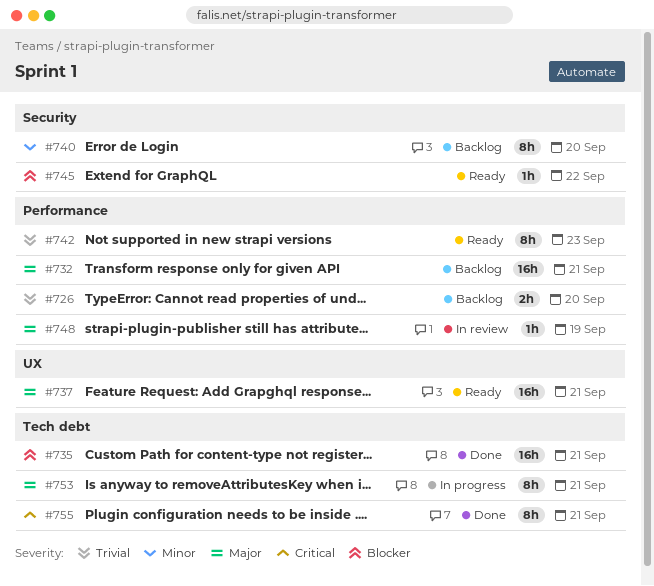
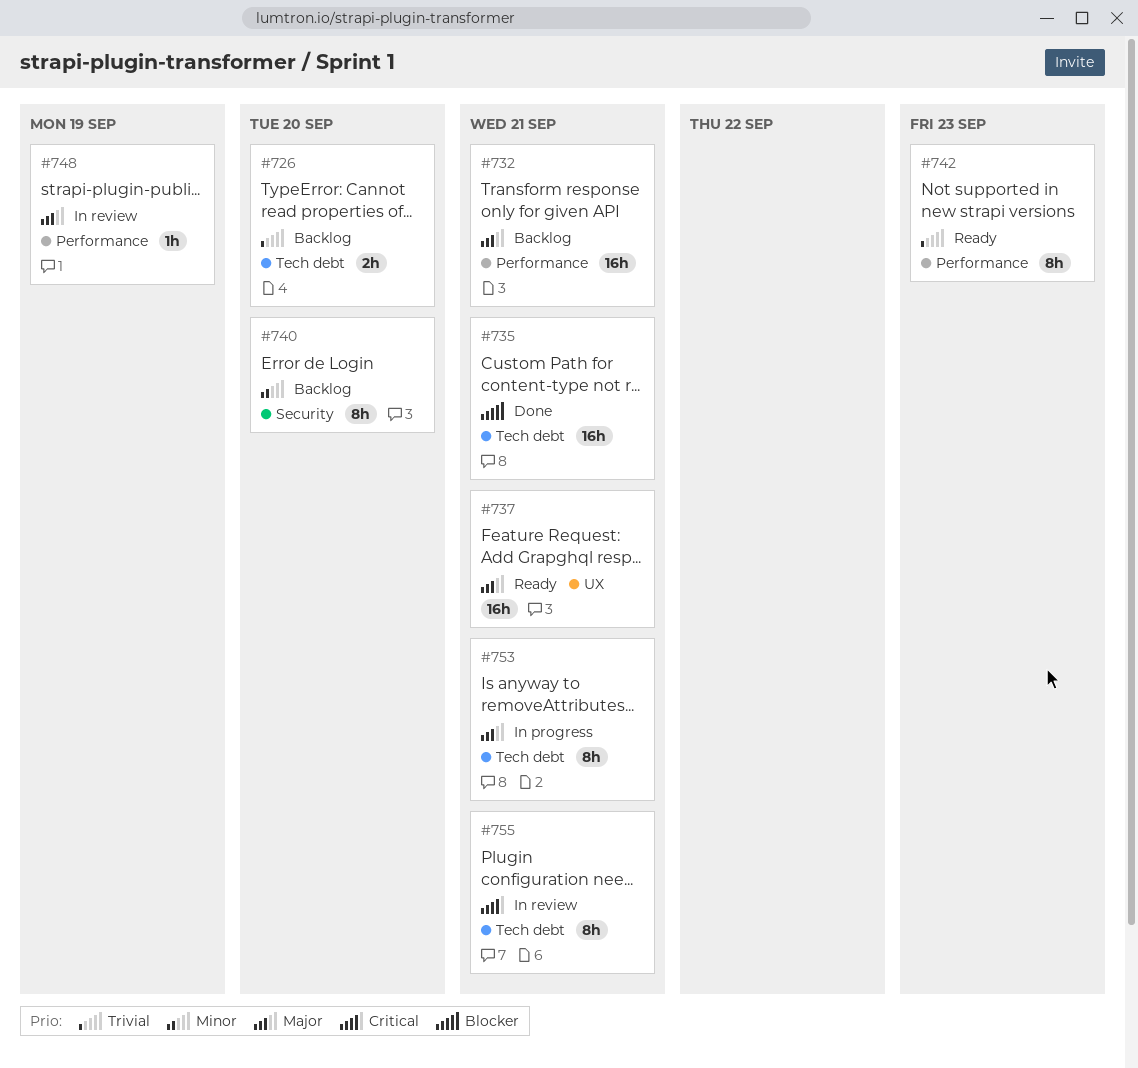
#726, label: Performance -> Tech debt
#745: present -> none
#755, status: Done -> In review

